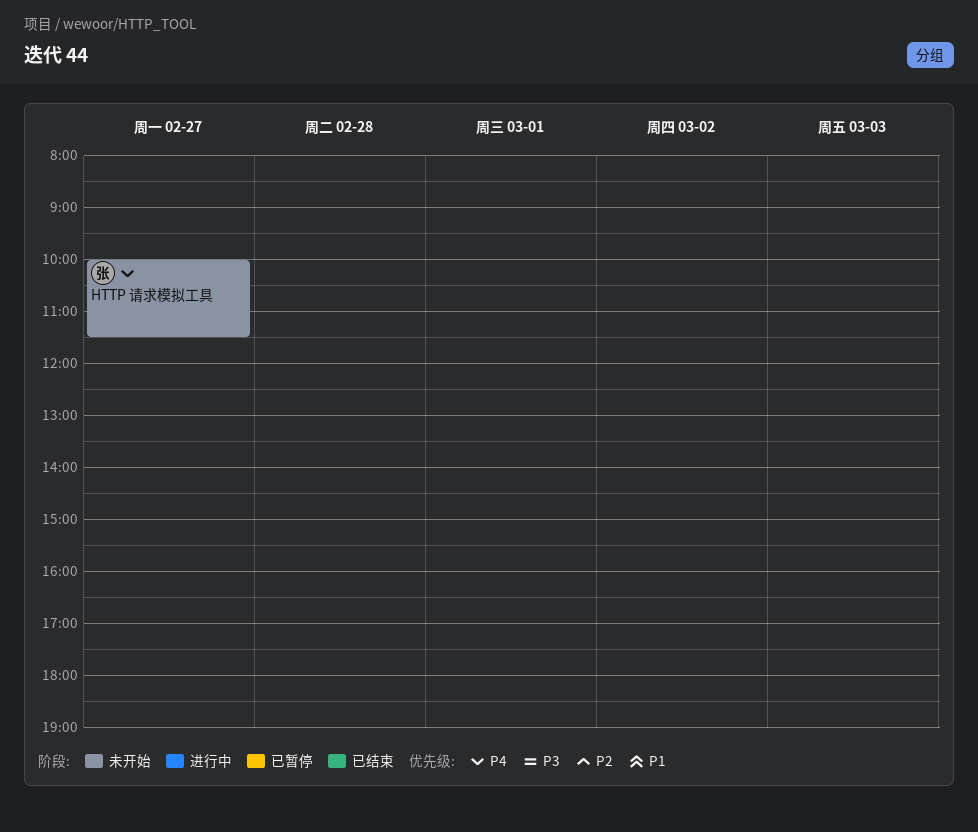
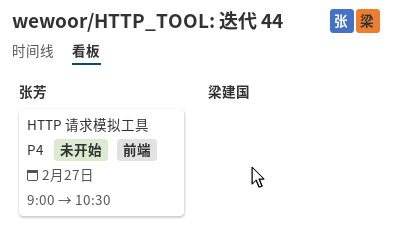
HTTP 请求模拟工具, begins: 10:00 -> 09:00
HTTP 请求模拟工具, ends: 11:30 -> 10:30

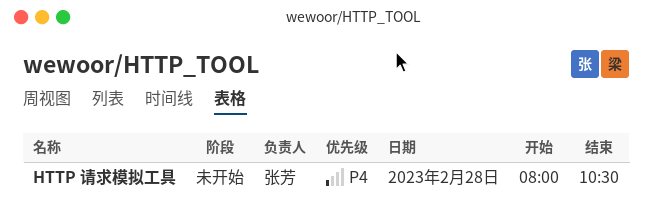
HTTP 请求模拟工具, day: Feb 27 -> Feb 28
HTTP 请求模拟工具, begins: 09:00 -> 08:00

